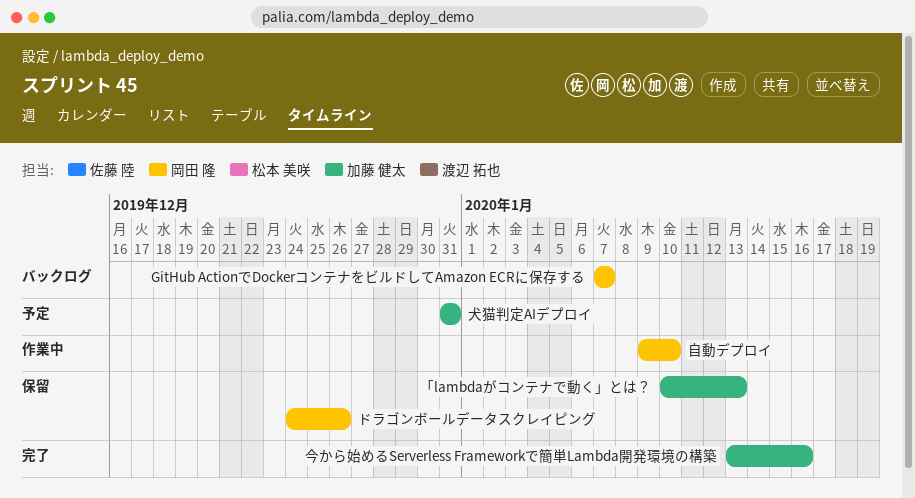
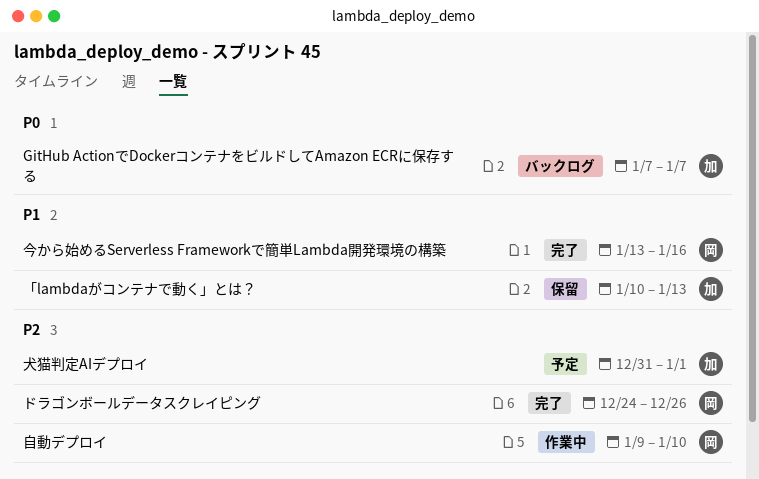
GitHub ActionでDockerコンテナをビルドしてAmazon ECRに保存する, owner: 岡田 隆 -> 加藤 健太
ドラゴンボールデータスクレイピング, status: 保留 -> 完了
今から始めるServerless Frameworkで簡単Lambda開発環境の構築, owner: 加藤 健太 -> 岡田 隆
犬猫判定AIデプロイ, due: Dec 31 -> Jan 1

